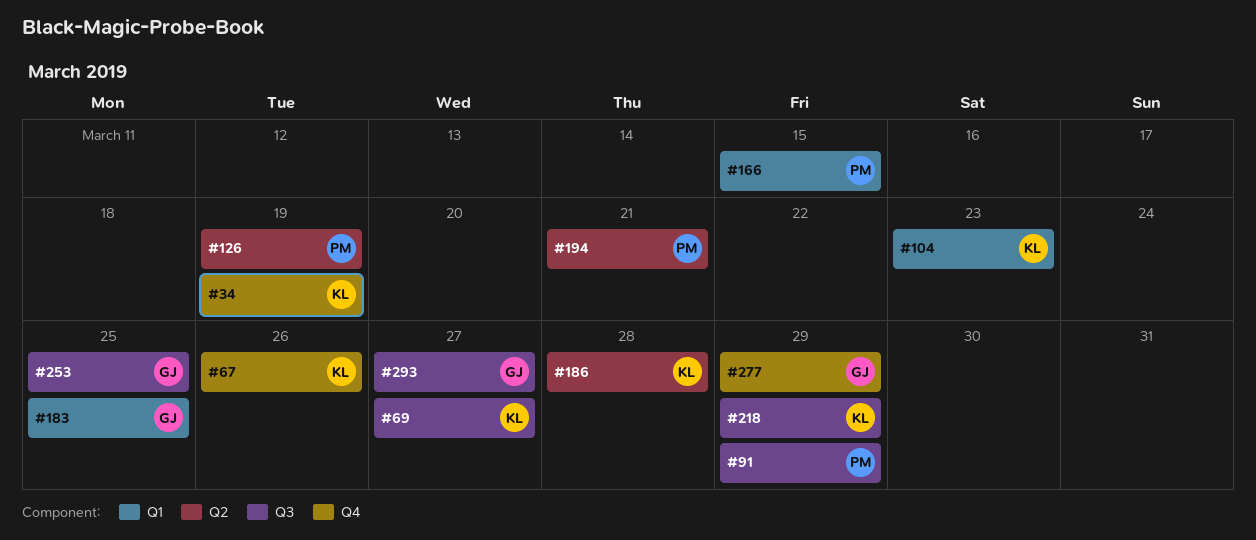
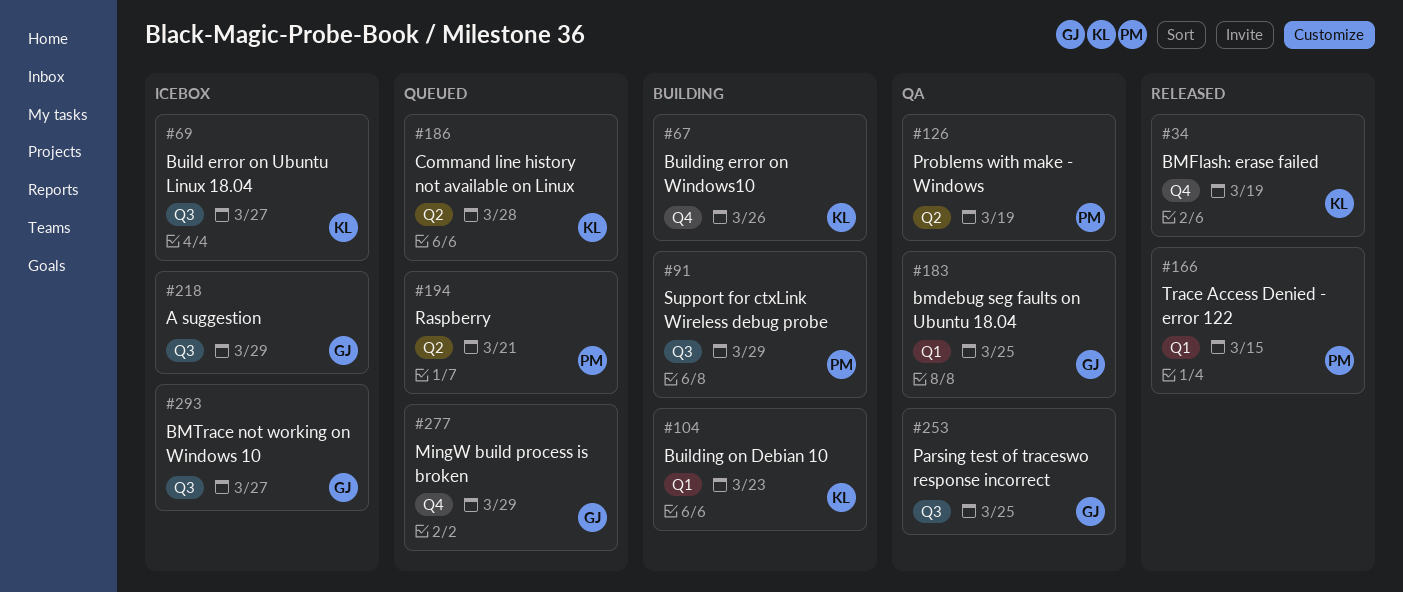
#218, owner: KL -> GJ

